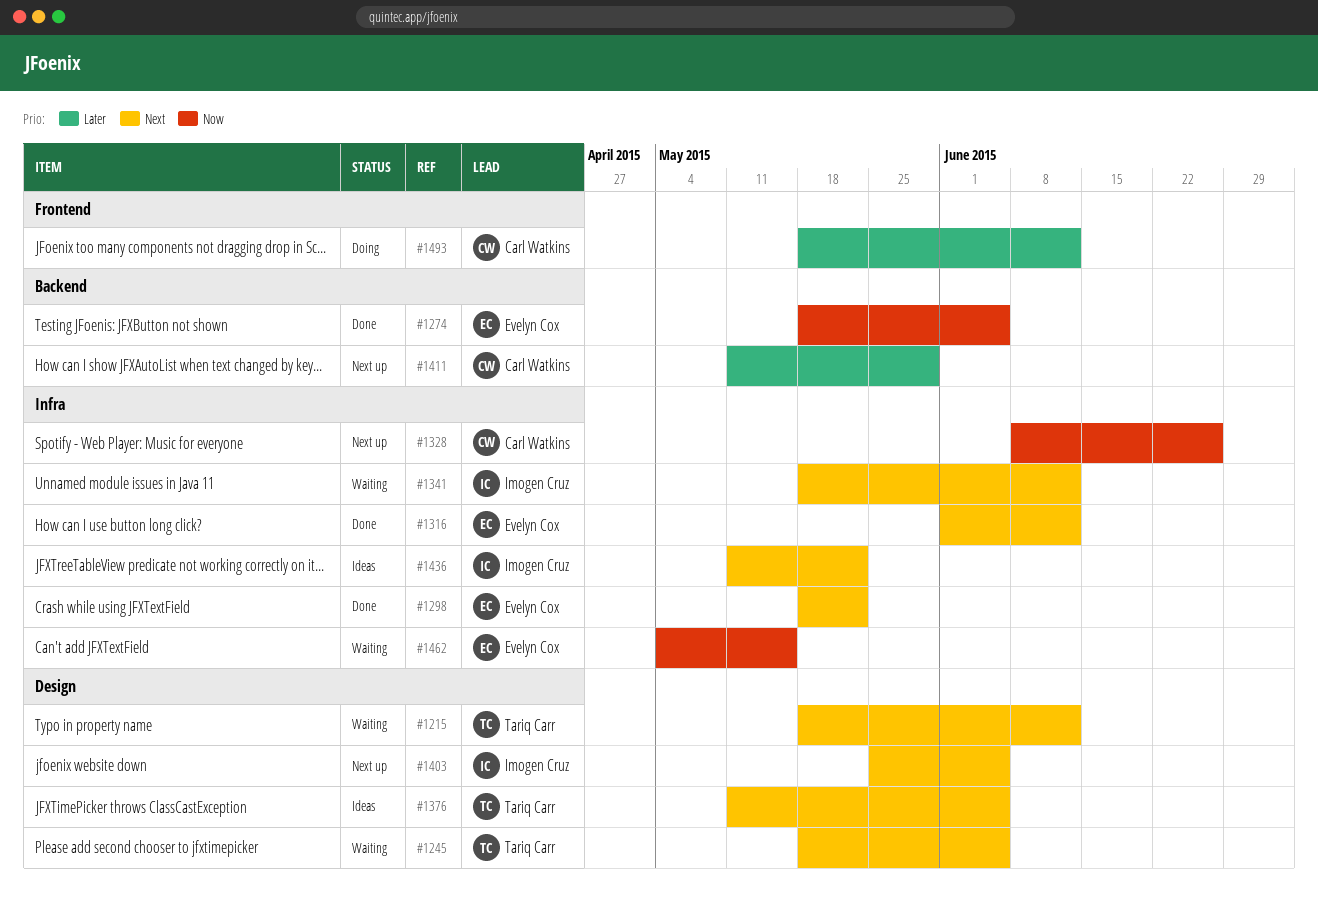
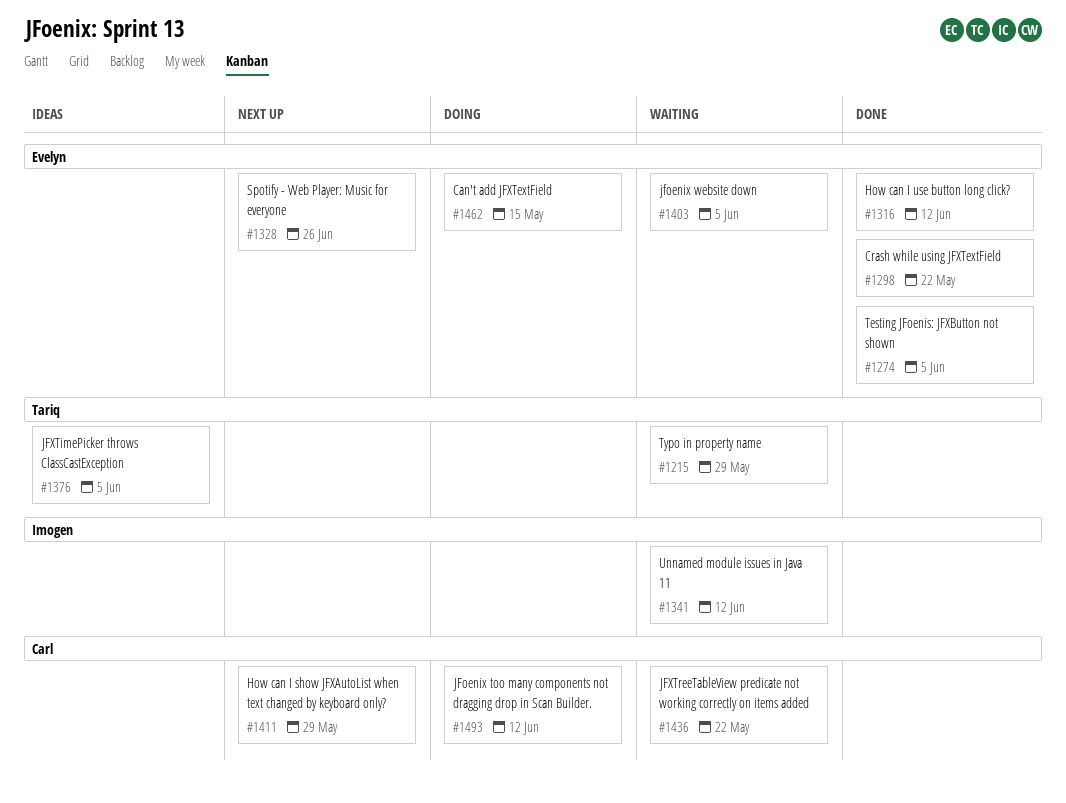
#1215, due: Jun 12 -> May 29
#1245: present -> none
#1328, owner: Carl Watkins -> Evelyn Cox
#1403, status: Next up -> Waiting
#1403, owner: Imogen Cruz -> Evelyn Cox
#1436, status: Ideas -> Waiting
#1436, owner: Imogen Cruz -> Carl Watkins
#1462, status: Waiting -> Doing

